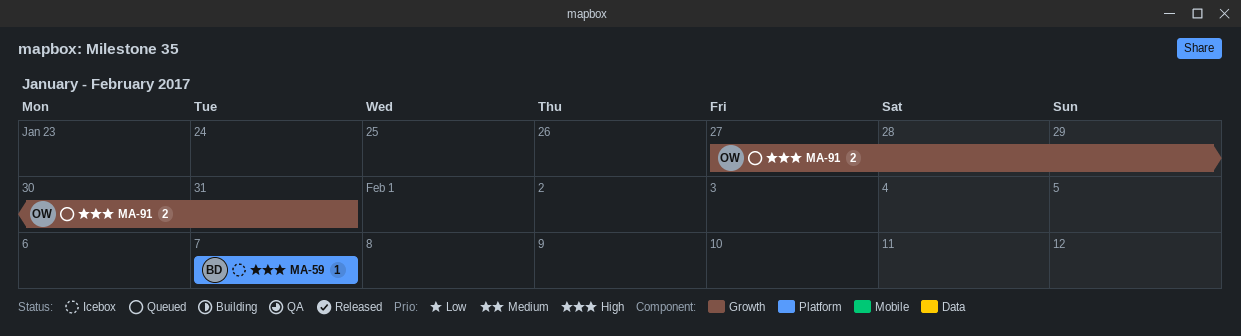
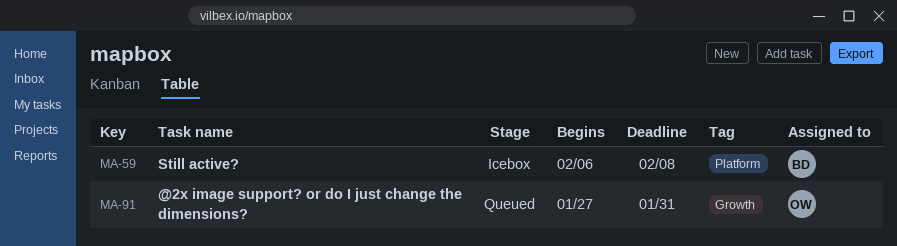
MA-59, start: Feb 7 -> Feb 6
MA-59, due: Feb 7 -> Feb 8

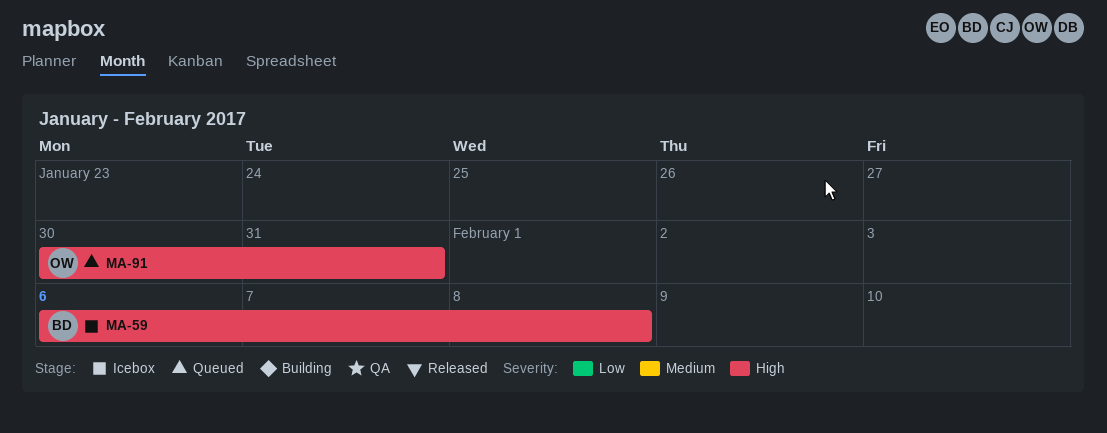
MA-91, start: Jan 27 -> Jan 30

